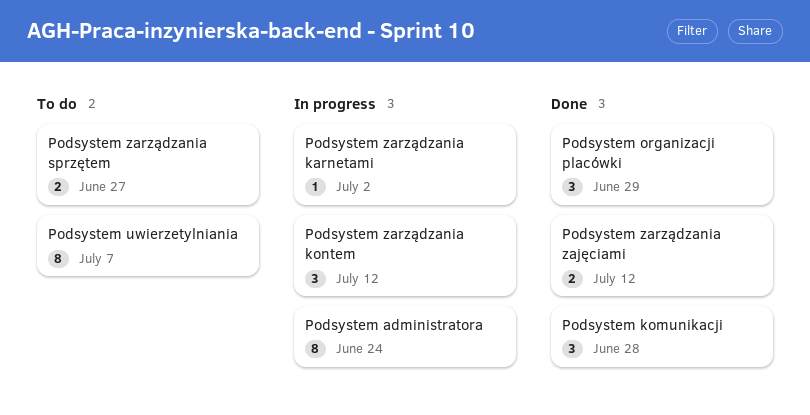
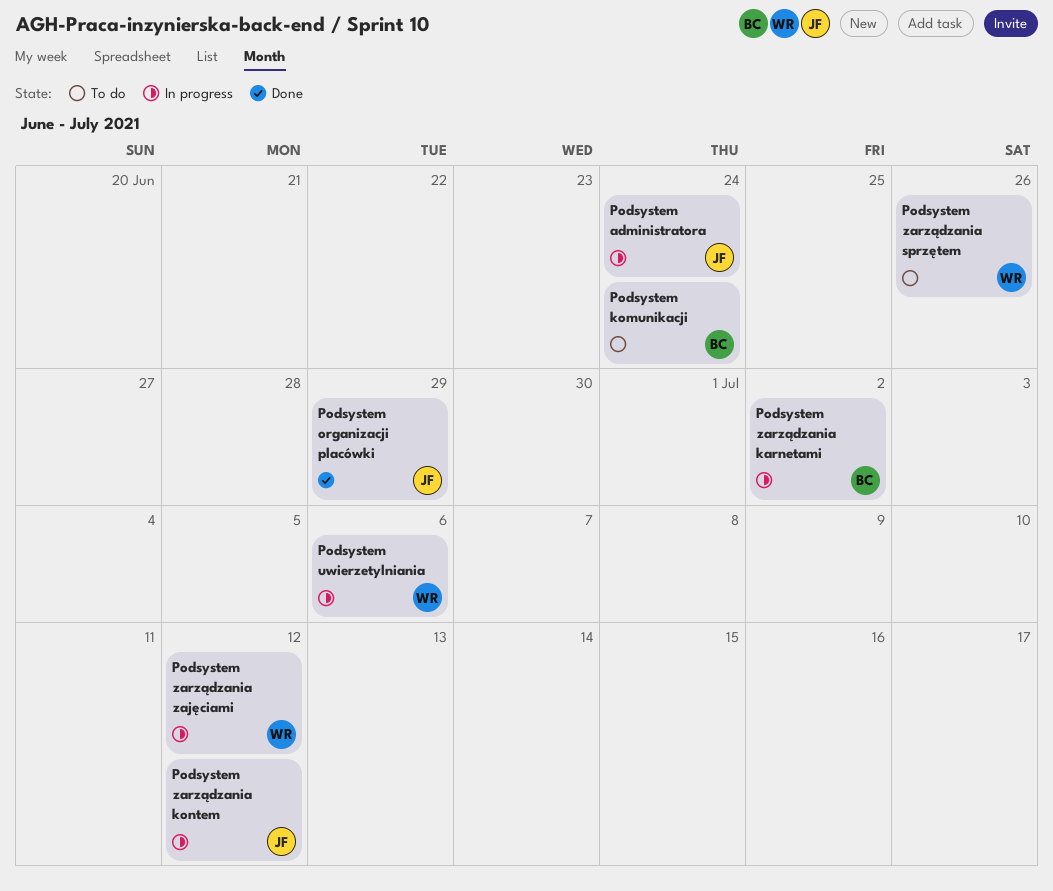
Podsystem komunikacji, status: Done -> To do
Podsystem komunikacji, due: Jun 28 -> Jun 24
Podsystem uwierzetylniania, status: To do -> In progress
Podsystem uwierzetylniania, due: Jul 7 -> Jul 6
Podsystem zarządzania sprzętem, due: Jun 27 -> Jun 26
Podsystem zarządzania zajęciami, status: Done -> In progress

